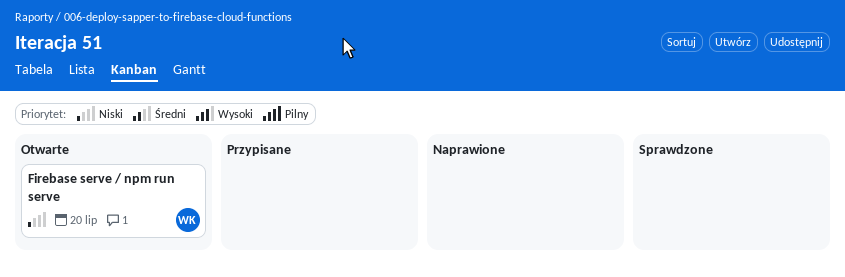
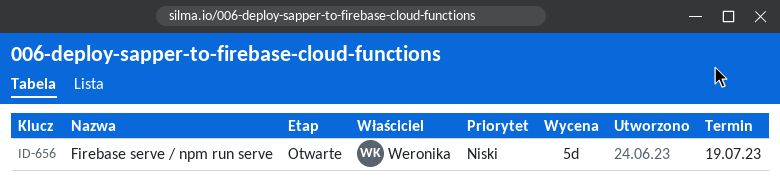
Firebase serve / npm run serve, due: Jul 20 -> Jul 19

